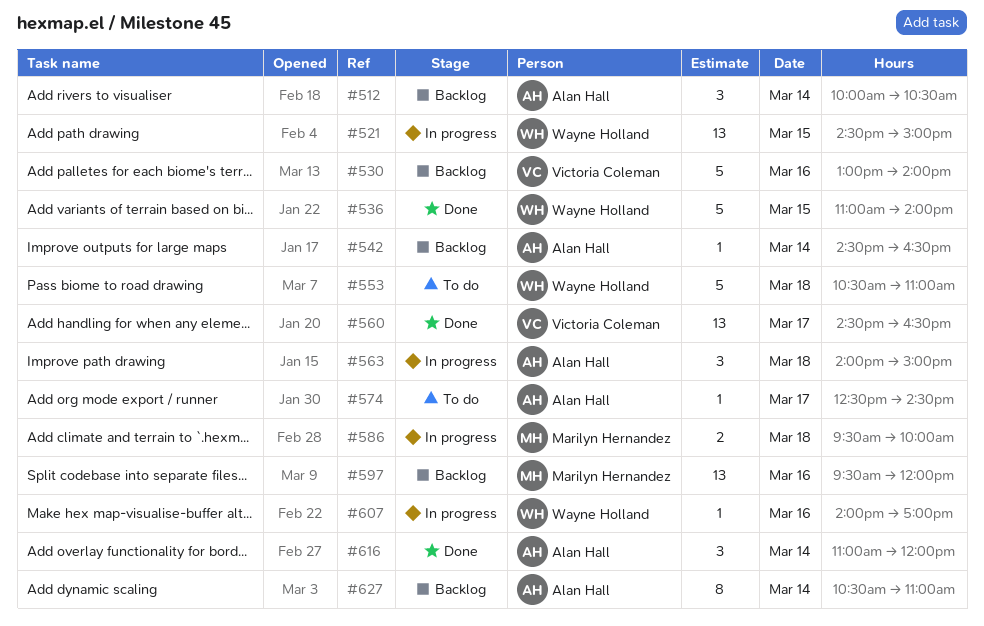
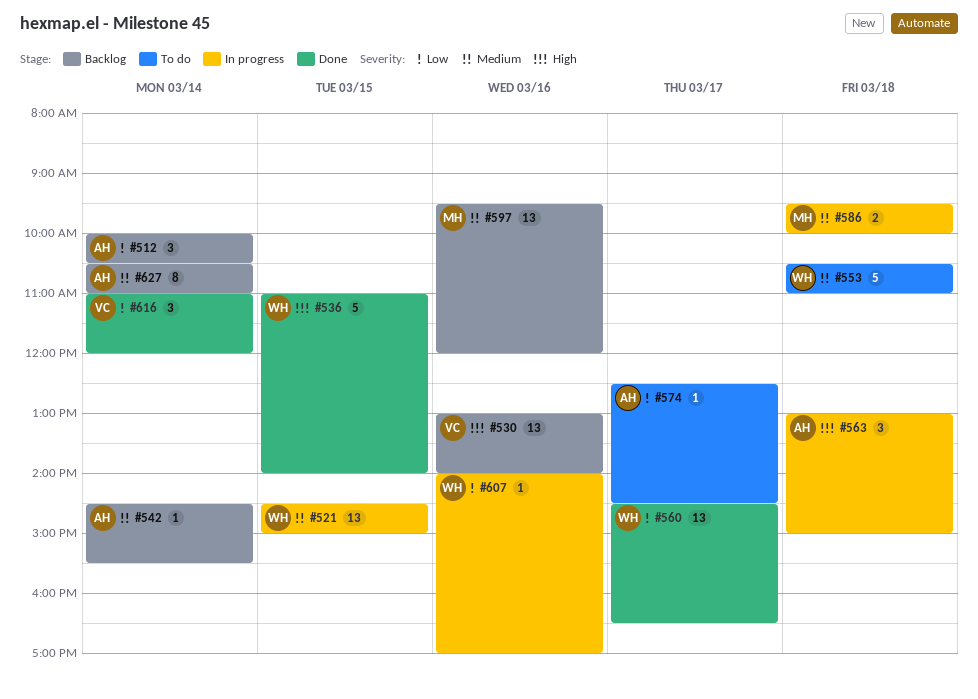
#530, estimate: 5 -> 13
#542, ends: 16:30 -> 15:30
#560, owner: Victoria Coleman -> Wayne Holland
#563, begins: 14:00 -> 13:00
#616, owner: Alan Hall -> Victoria Coleman

